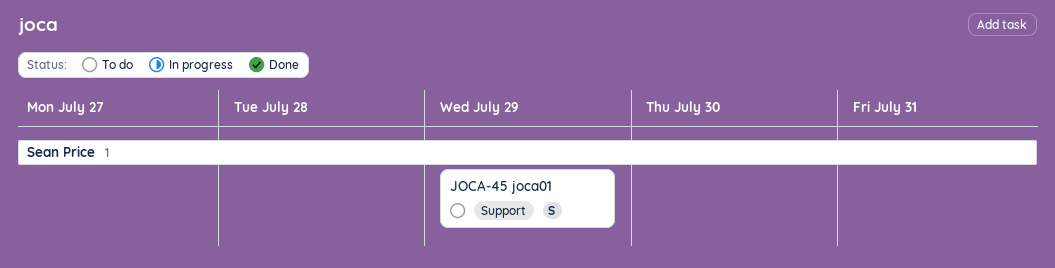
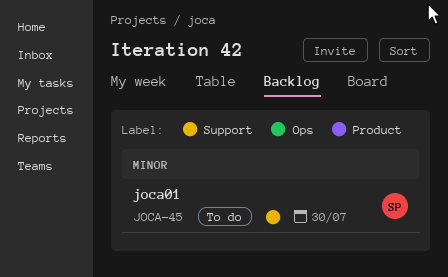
JOCA-45, due: Jul 29 -> Jul 30

